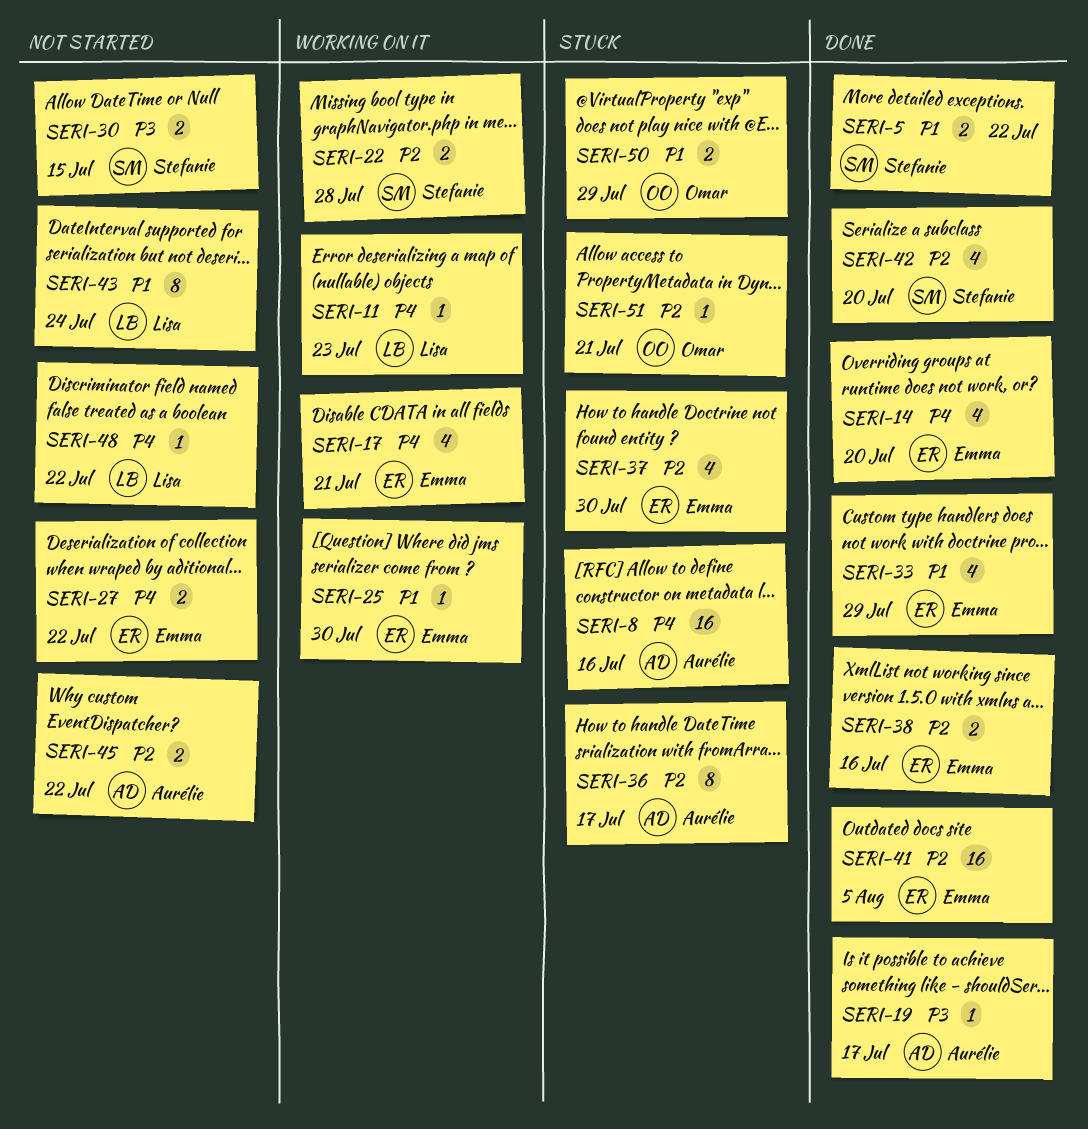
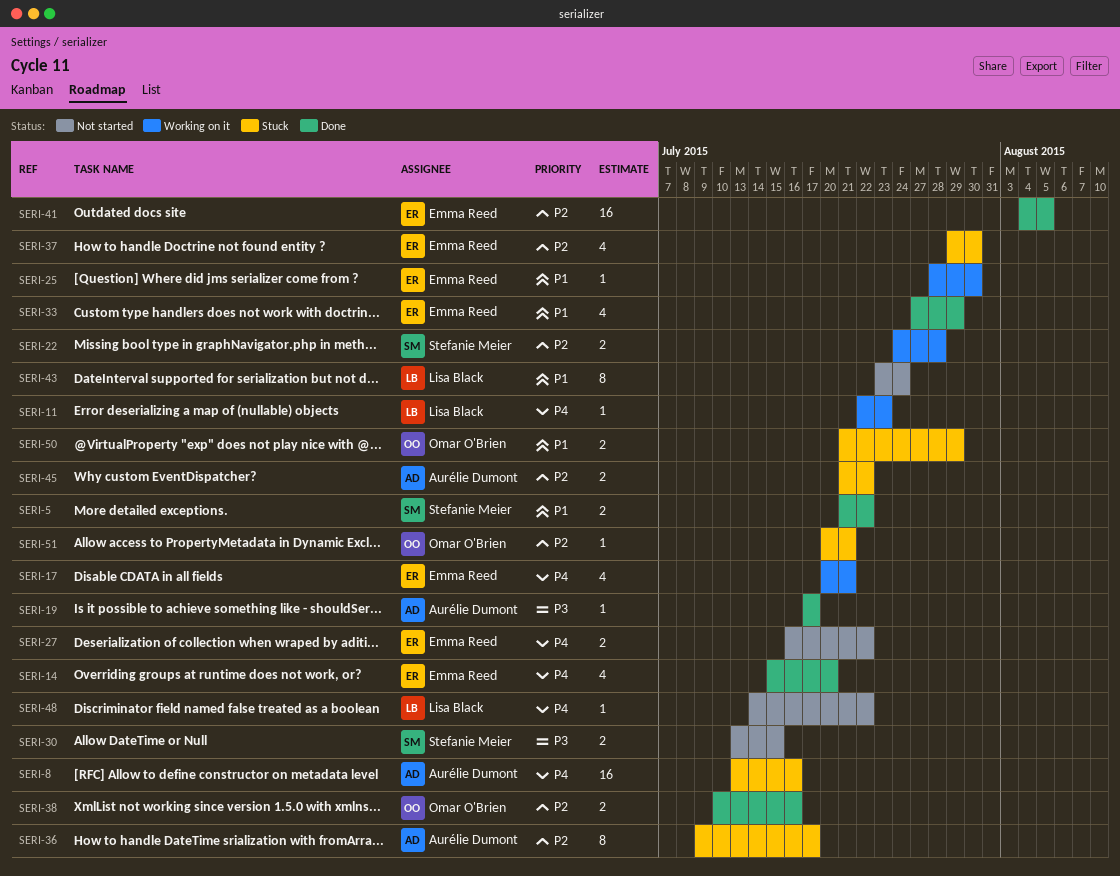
SERI-38, owner: Emma Reed -> Omar O'Brien
SERI-42: present -> none
SERI-45, status: Not started -> Stuck

